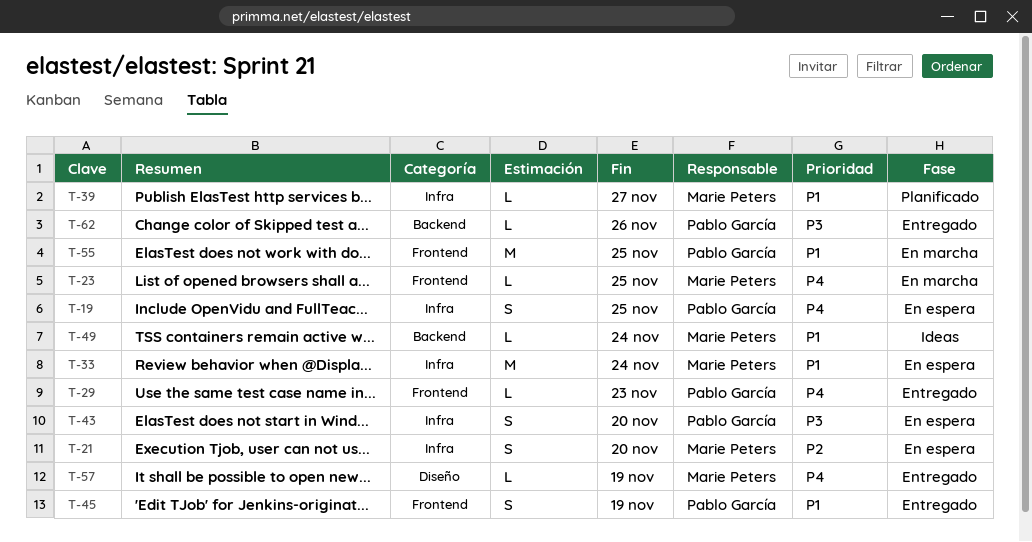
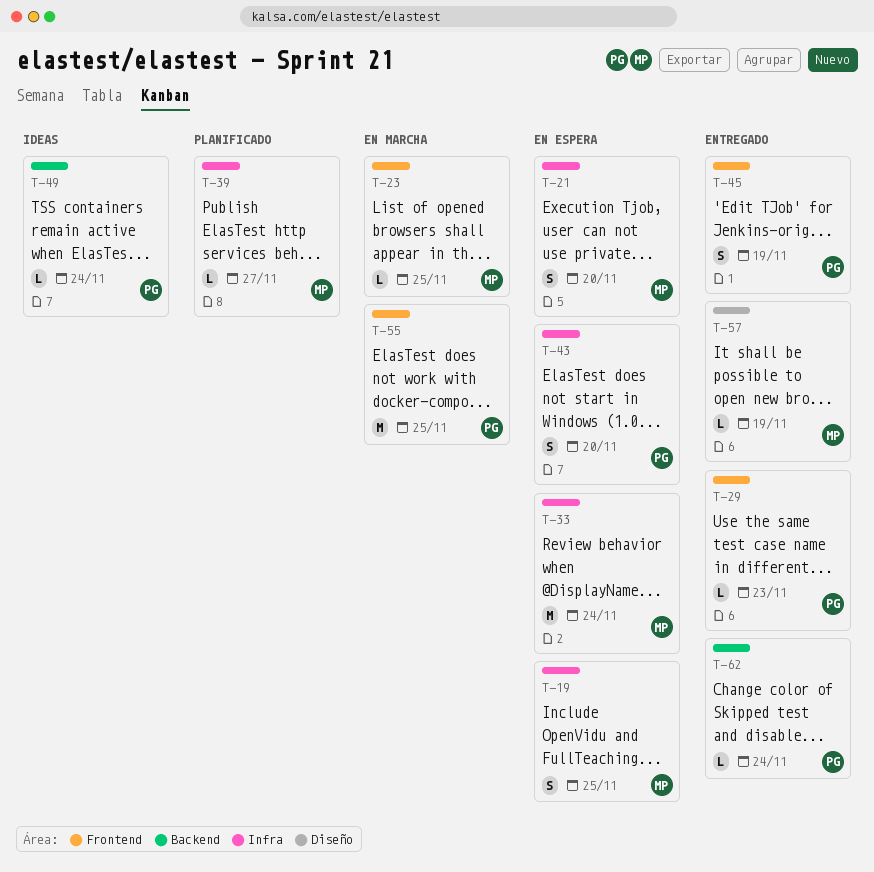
T-19, owner: Pablo García -> Marie Peters
T-49, owner: Marie Peters -> Pablo García
T-62, due: Nov 26 -> Nov 24

